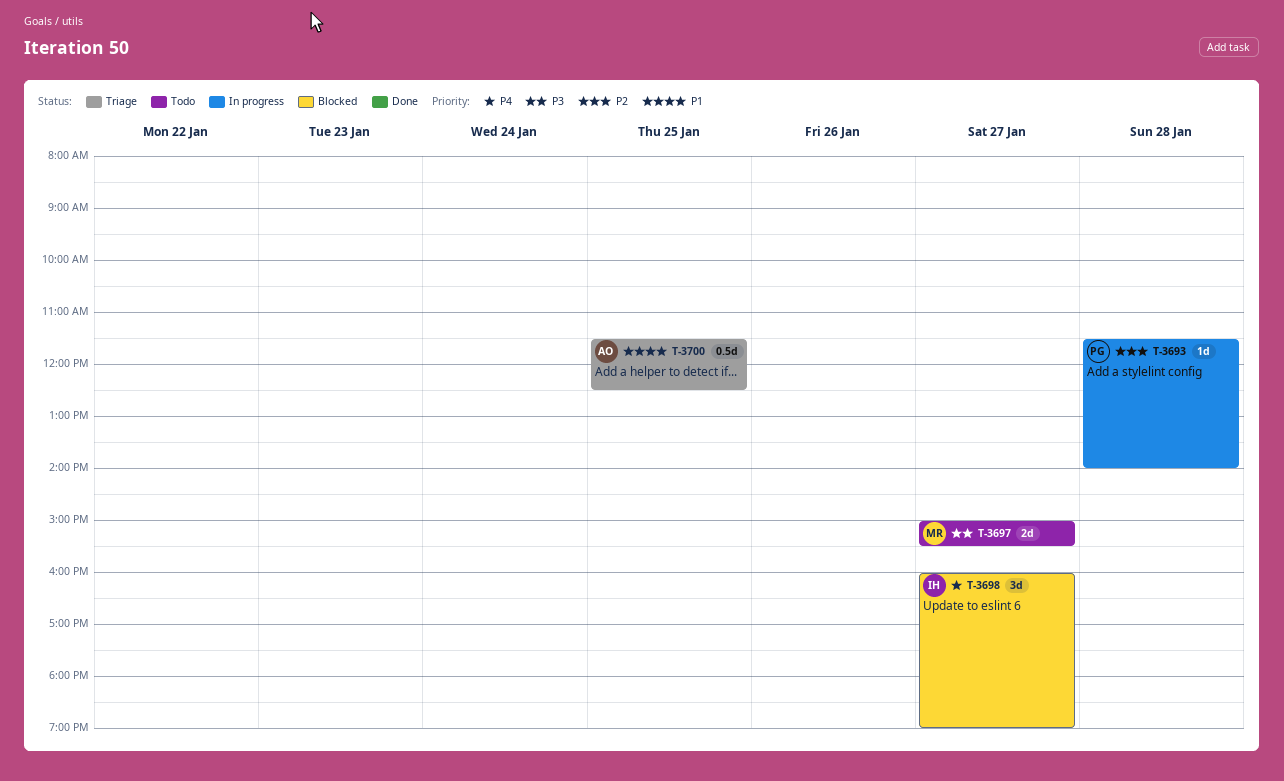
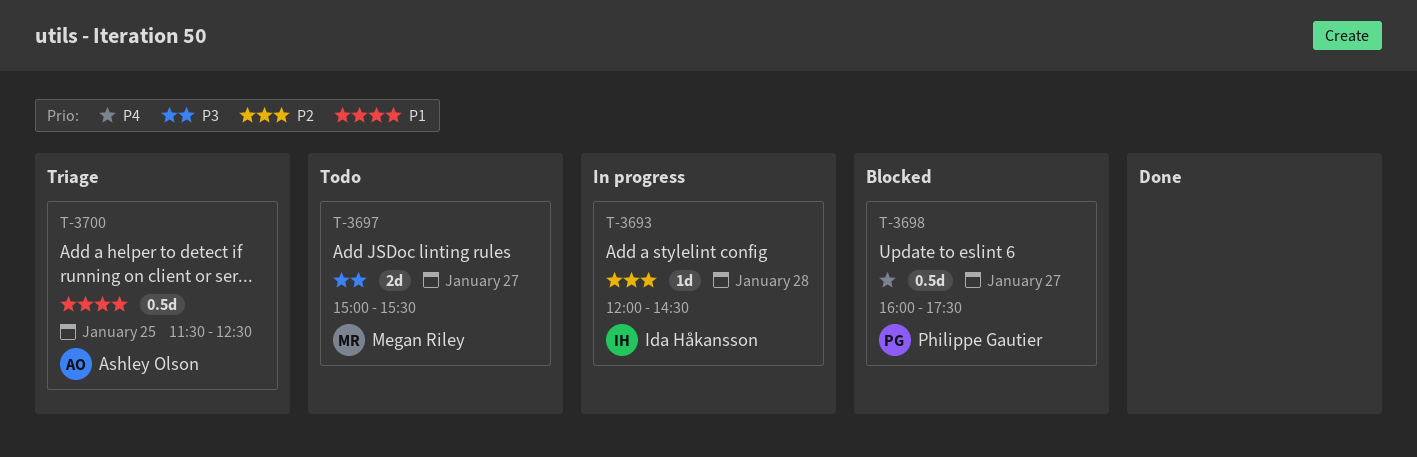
T-3693, owner: Philippe Gautier -> Ida Håkansson
T-3693, begins: 11:30 -> 12:00
T-3693, ends: 14:00 -> 14:30
T-3698, owner: Ida Håkansson -> Philippe Gautier
T-3698, estimate: 3d -> 0.5d
T-3698, ends: 19:00 -> 17:30

